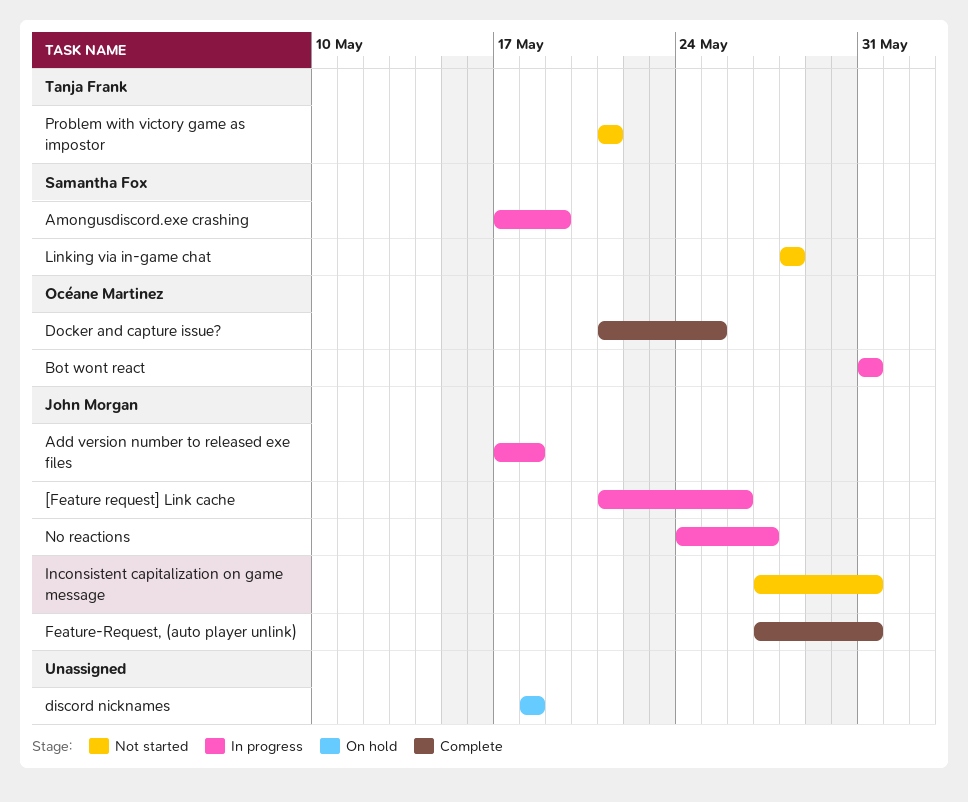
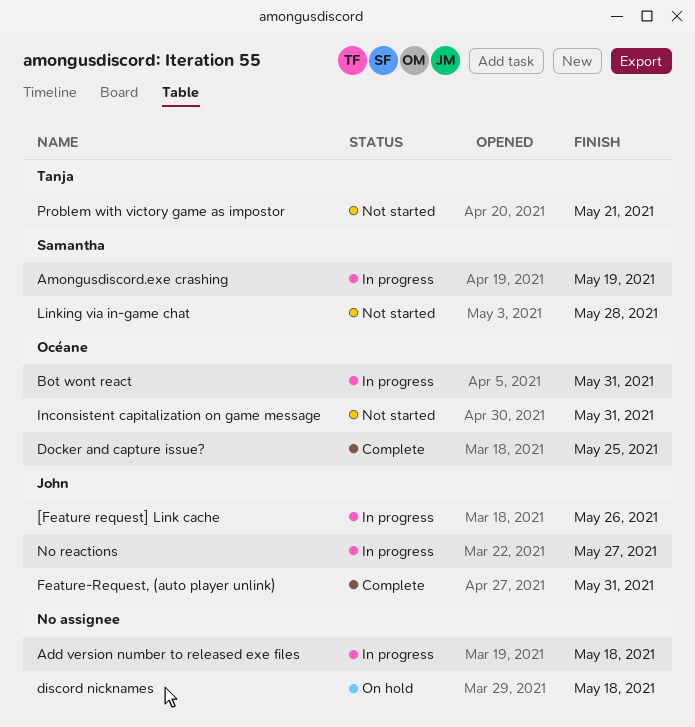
Add version number to released exe files, owner: John Morgan -> none
Inconsistent capitalization on game message, owner: John Morgan -> Océane Martinez

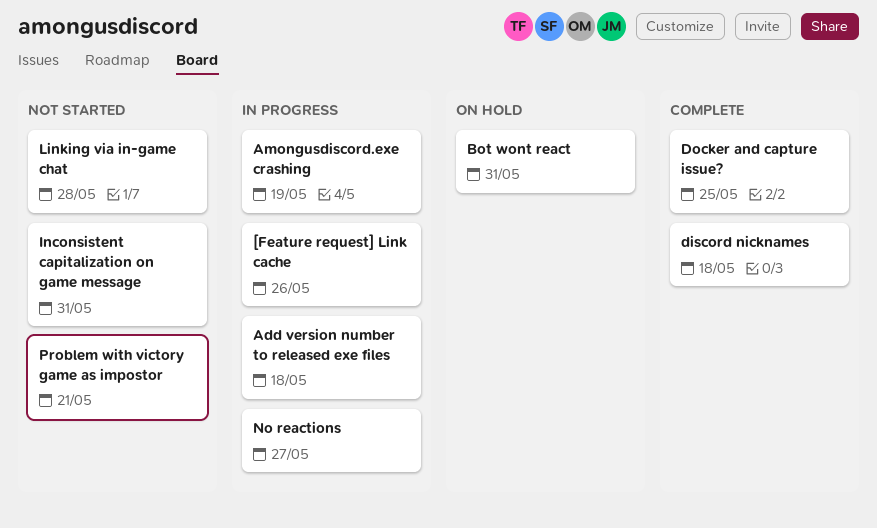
Bot wont react, status: In progress -> On hold
discord nicknames, status: On hold -> Complete
Feature-Request, (auto player unlink): present -> none

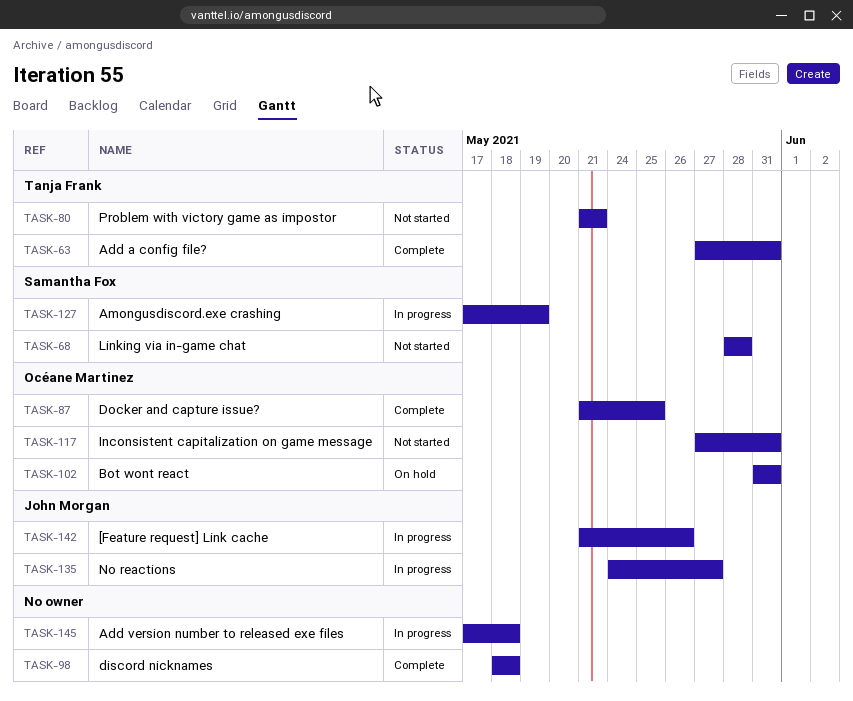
Add a config file?: none -> present

